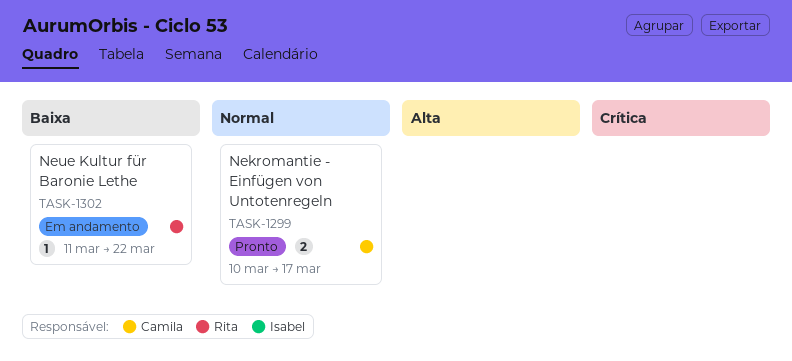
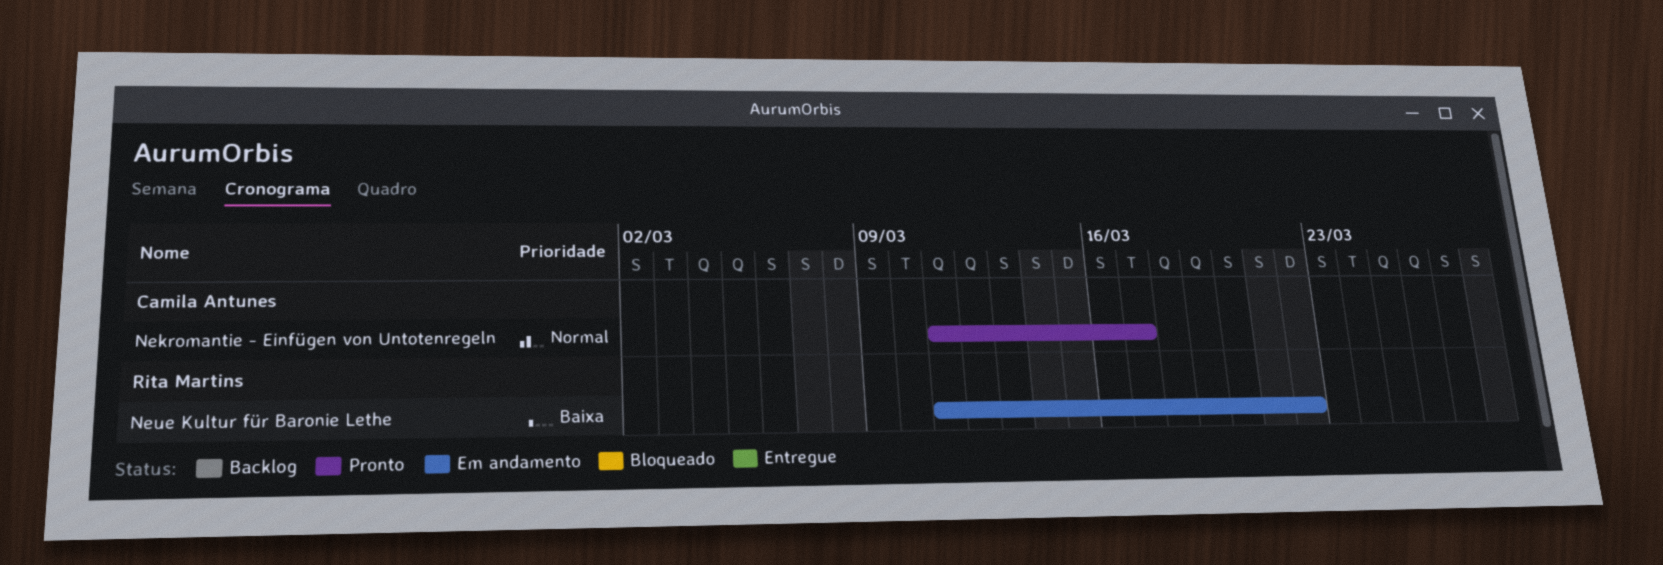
Nekromantie - Einfügen von Untotenregeln, start: Mar 10 -> Mar 11

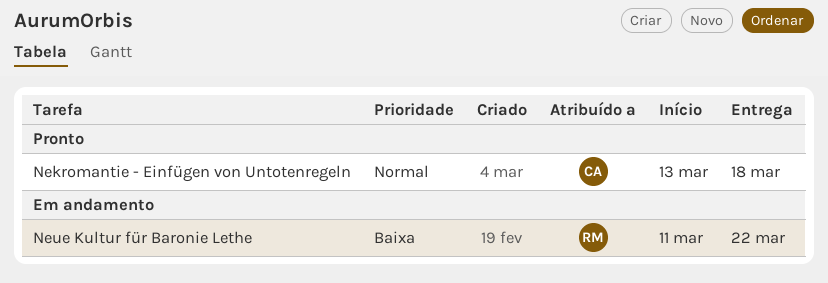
Nekromantie - Einfügen von Untotenregeln, start: Mar 11 -> Mar 13
Nekromantie - Einfügen von Untotenregeln, due: Mar 17 -> Mar 18

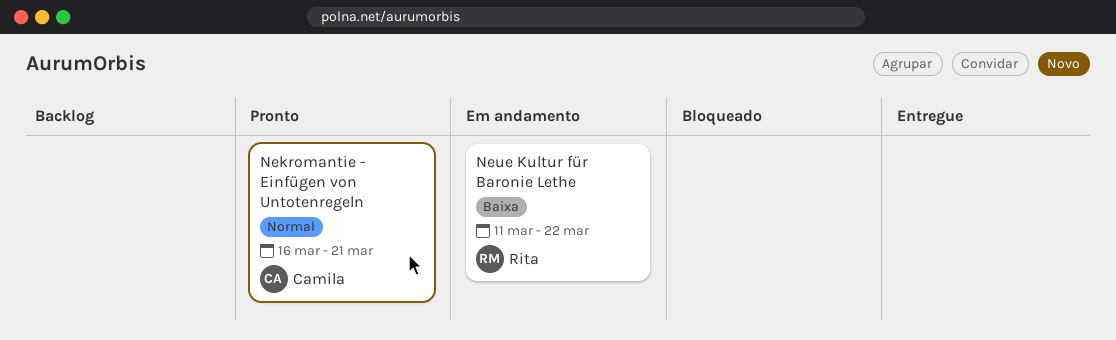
Nekromantie - Einfügen von Untotenregeln, start: Mar 13 -> Mar 16
Nekromantie - Einfügen von Untotenregeln, due: Mar 18 -> Mar 21

